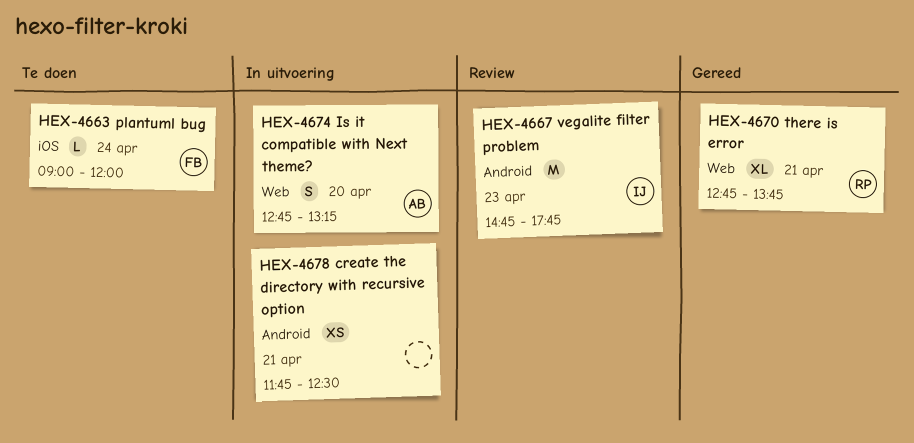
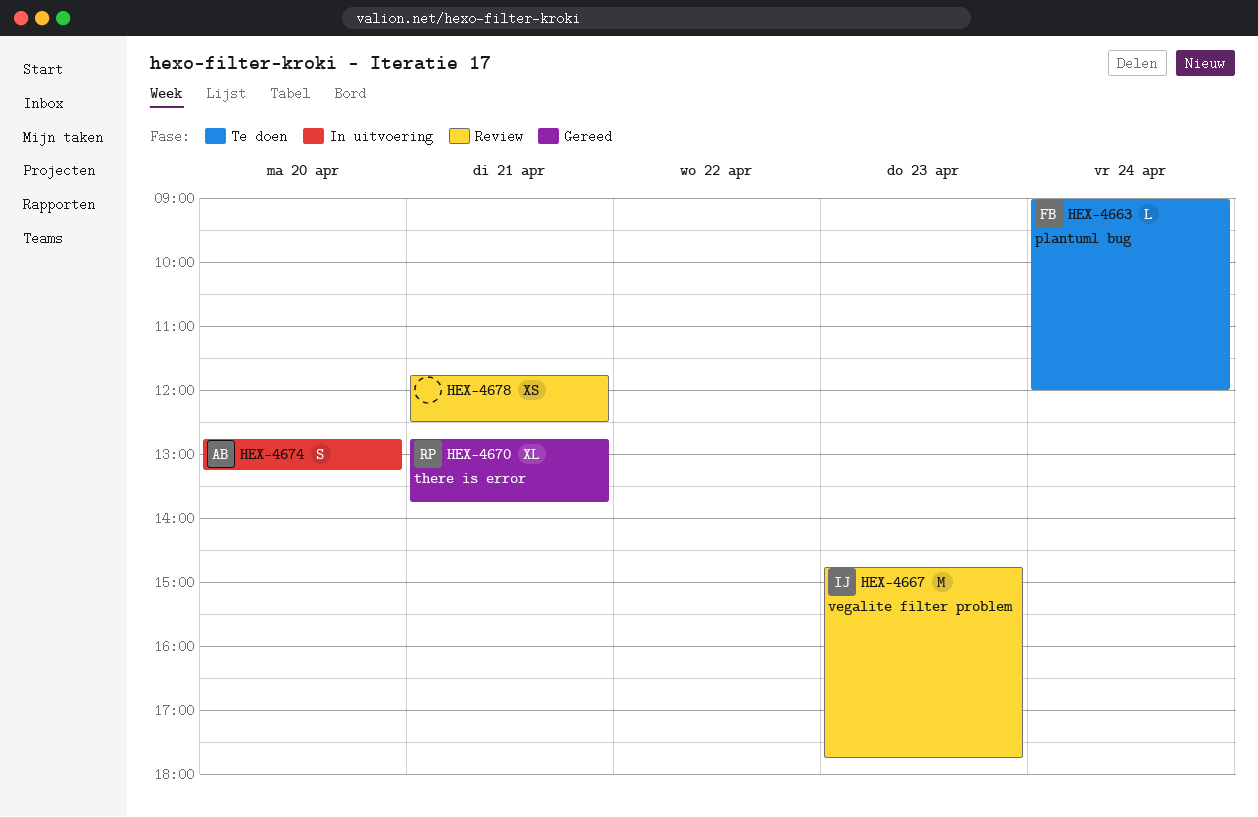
HEX-4678, status: In uitvoering -> Review

